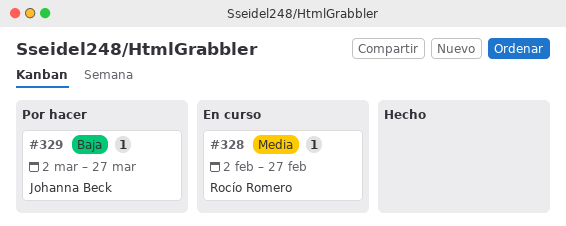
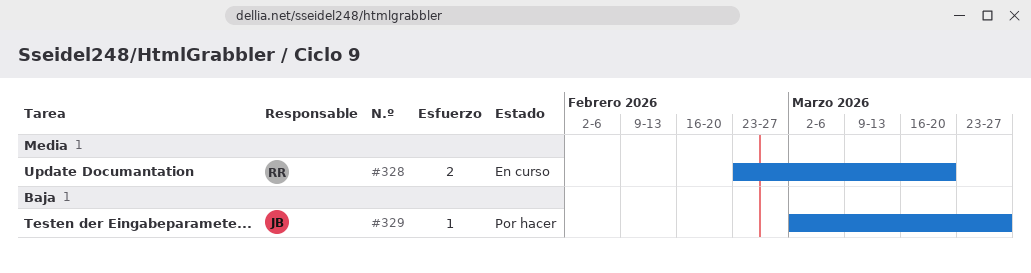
#328, estimate: 1 -> 2
#328, start: Feb 2 -> Feb 23
#328, due: Feb 27 -> Mar 20

